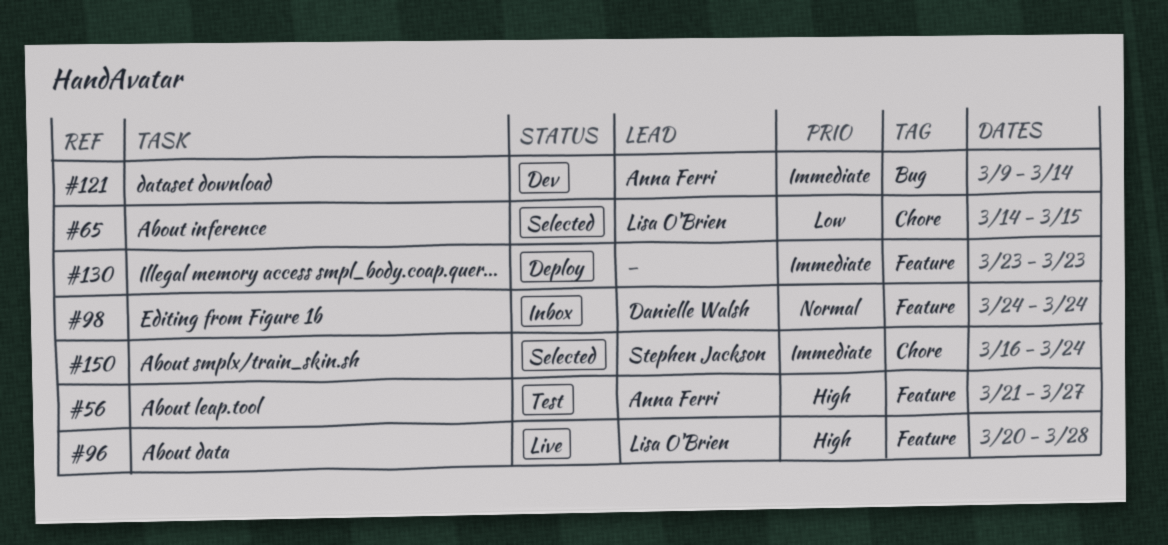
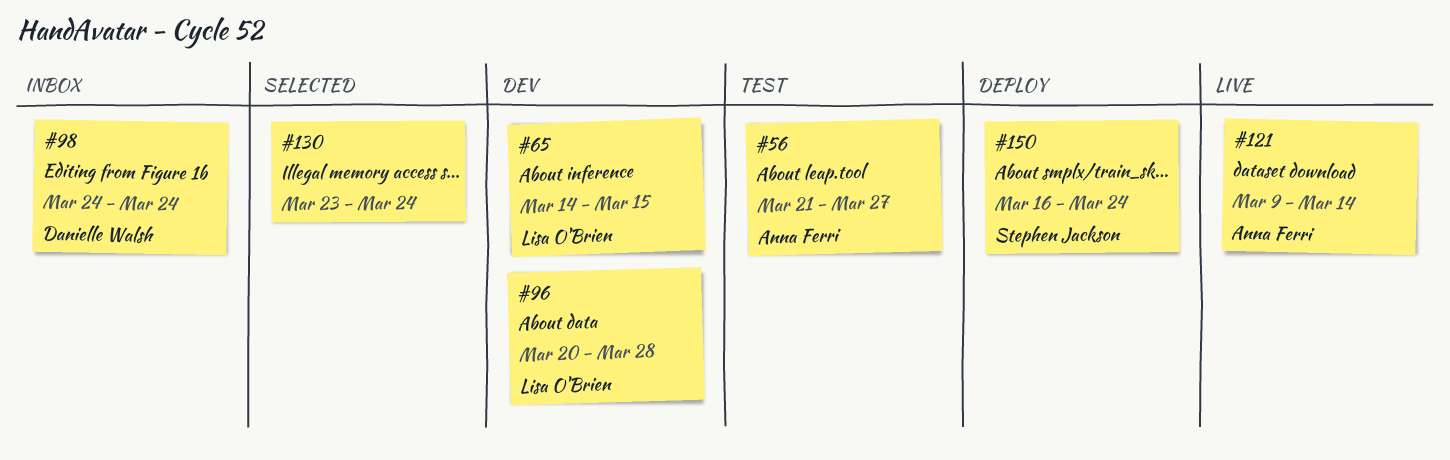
#65, status: Selected -> Dev
#96, status: Live -> Dev
#121, status: Dev -> Live
#130, status: Deploy -> Selected
#130, due: Mar 23 -> Mar 24
#150, status: Selected -> Deploy

